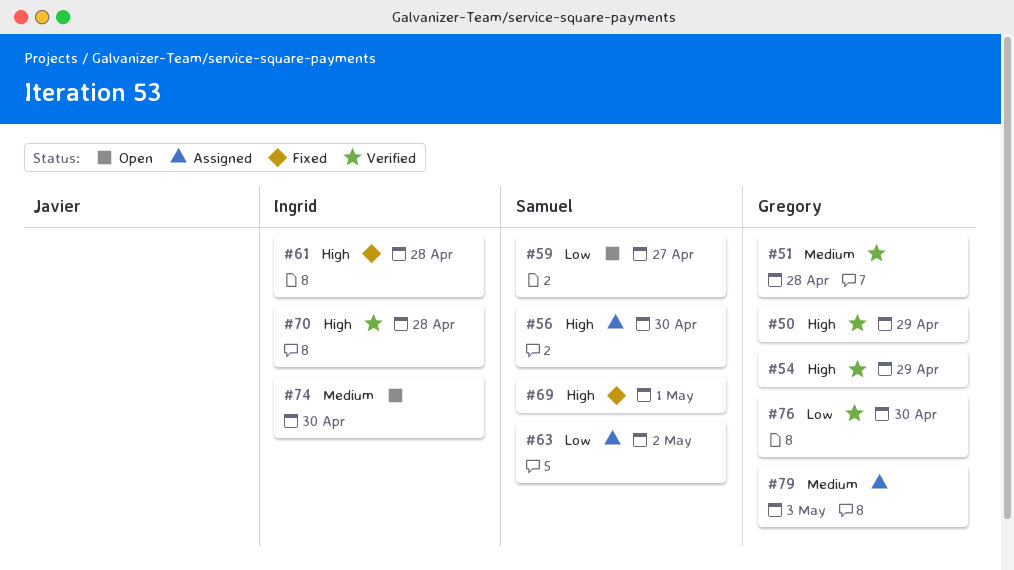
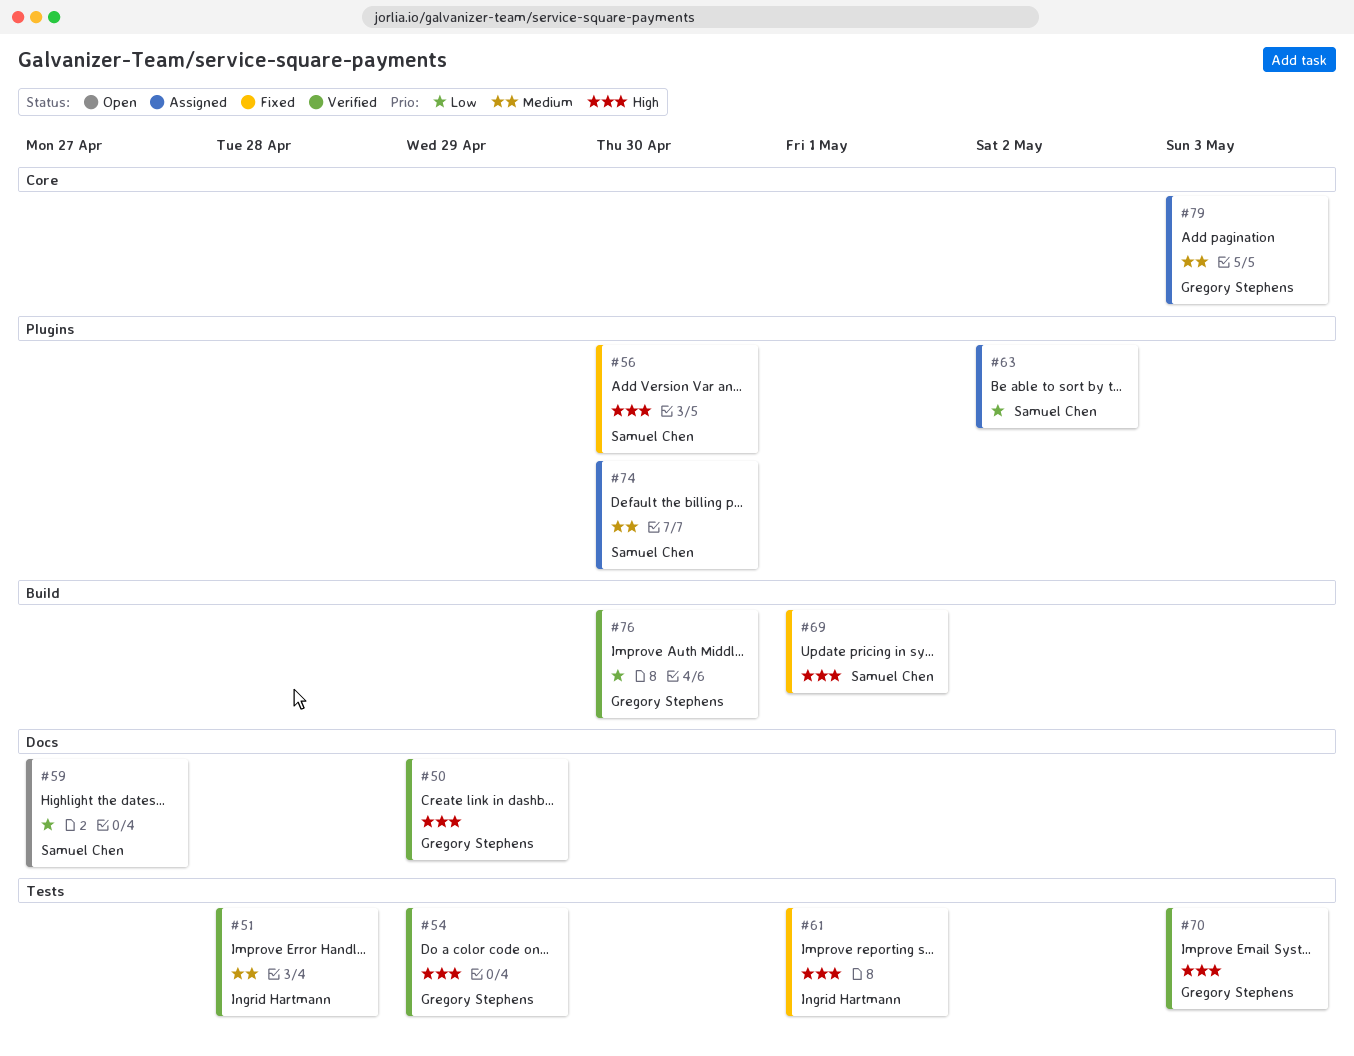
#51, owner: Gregory Stephens -> Ingrid Hartmann
#56, status: Assigned -> Fixed
#61, due: Apr 28 -> May 1
#70, owner: Ingrid Hartmann -> Gregory Stephens
#70, due: Apr 28 -> May 3
#74, status: Open -> Assigned
#74, owner: Ingrid Hartmann -> Samuel Chen

